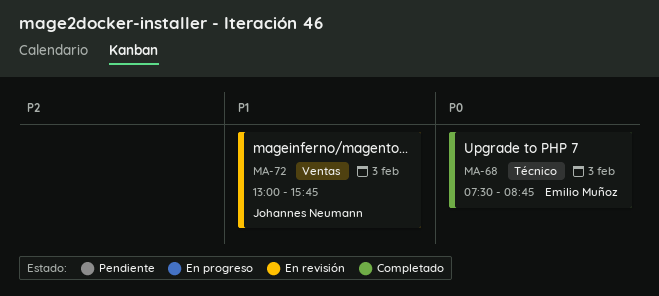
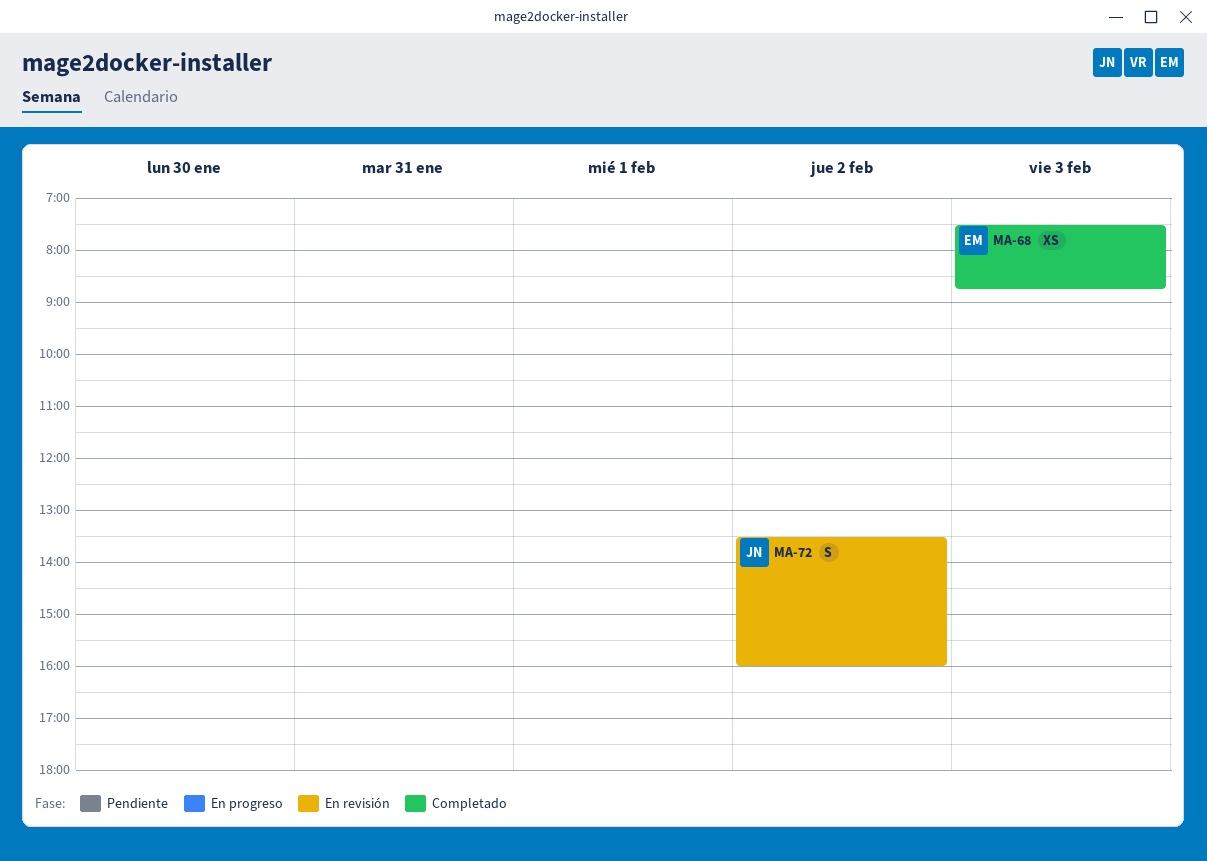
MA-72, day: Feb 3 -> Feb 2
MA-72, begins: 13:00 -> 13:30
MA-72, ends: 15:45 -> 16:00

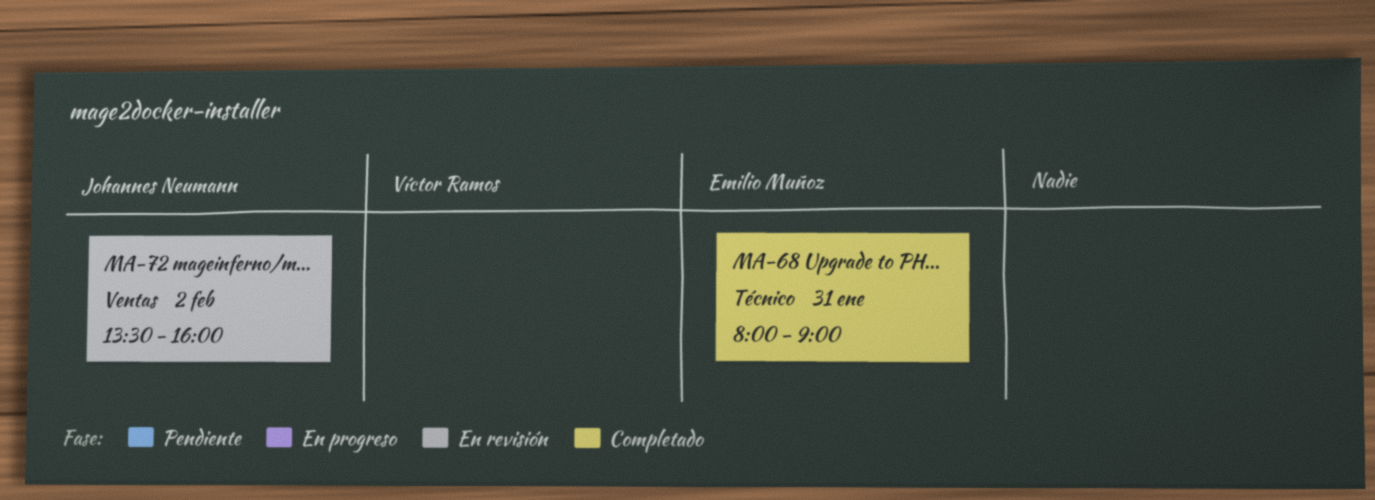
MA-68, day: Feb 3 -> Jan 31
MA-68, begins: 07:30 -> 08:00
MA-68, ends: 08:45 -> 09:00

